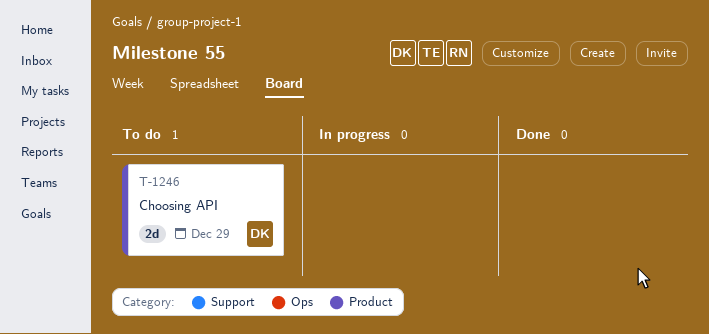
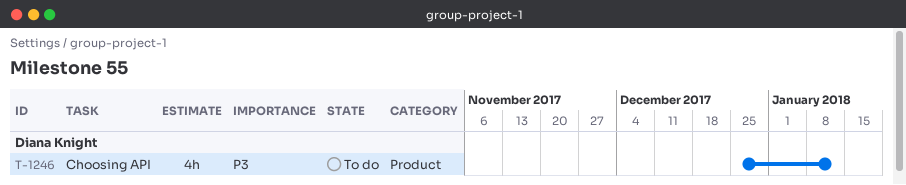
T-1246, estimate: 2d -> 4h
T-1246, due: Dec 29 -> Jan 12

